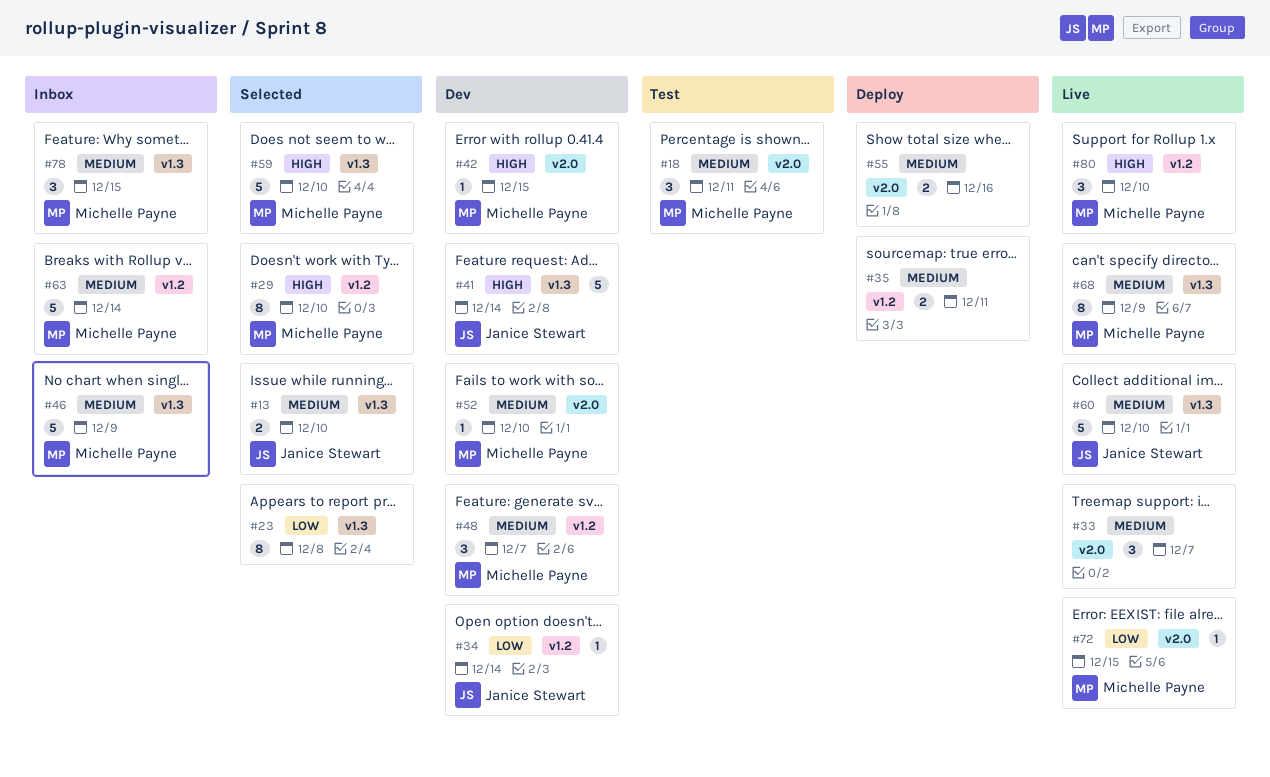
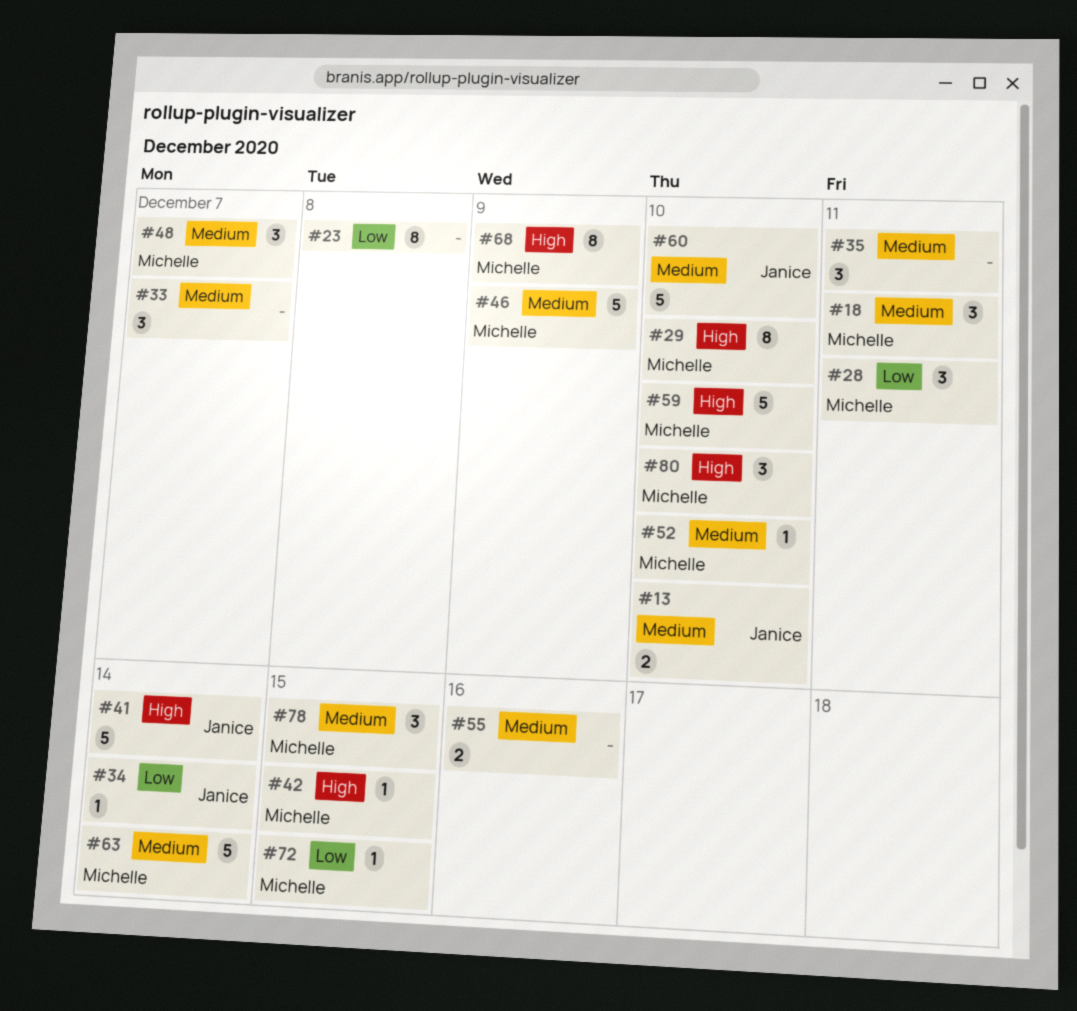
#28: none -> present
#35, estimate: 2 -> 3
#68, priority: Medium -> High

